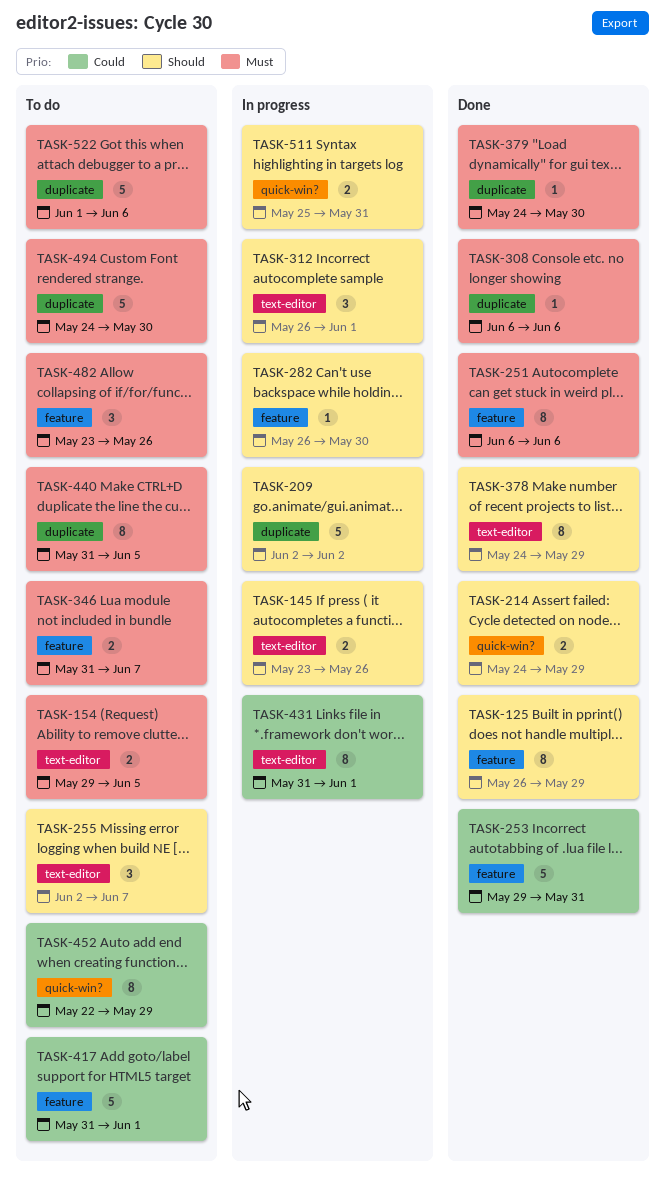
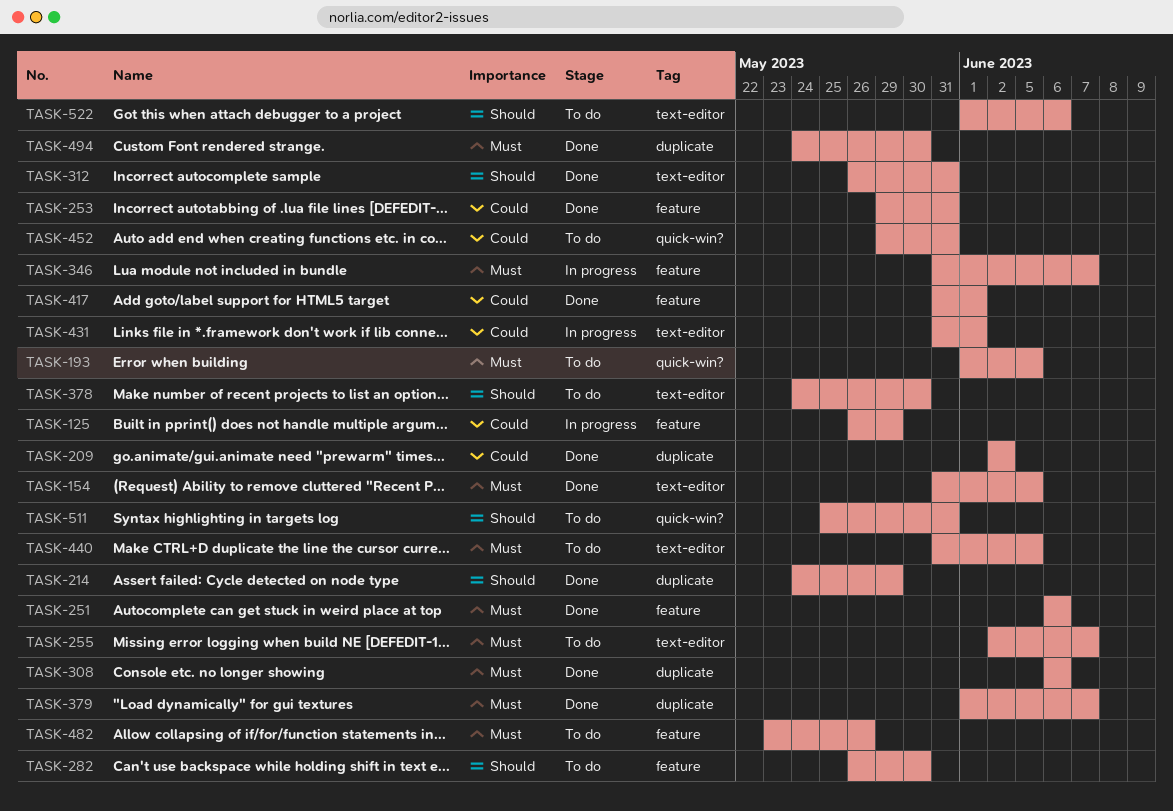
TASK-125, status: Done -> In progress
TASK-125, priority: Should -> Could
TASK-145: present -> none
TASK-154, status: To do -> Done
TASK-154, start: May 29 -> May 31
TASK-193: none -> present
TASK-209, status: In progress -> Done
TASK-209, priority: Should -> Could
TASK-214, label: quick-win? -> duplicate
TASK-255, priority: Should -> Must
TASK-282, status: In progress -> To do
TASK-312, status: In progress -> Done
TASK-312, due: Jun 1 -> May 31
TASK-346, status: To do -> In progress
TASK-378, status: Done -> To do
TASK-378, due: May 29 -> May 30
TASK-379, start: May 24 -> Jun 1
TASK-379, due: May 30 -> Jun 7
TASK-417, status: To do -> Done
TASK-440, label: duplicate -> text-editor
TASK-452, start: May 22 -> May 29
TASK-452, due: May 29 -> May 31
TASK-494, status: To do -> Done
TASK-511, status: In progress -> To do
TASK-522, priority: Must -> Should
TASK-522, label: duplicate -> text-editor

